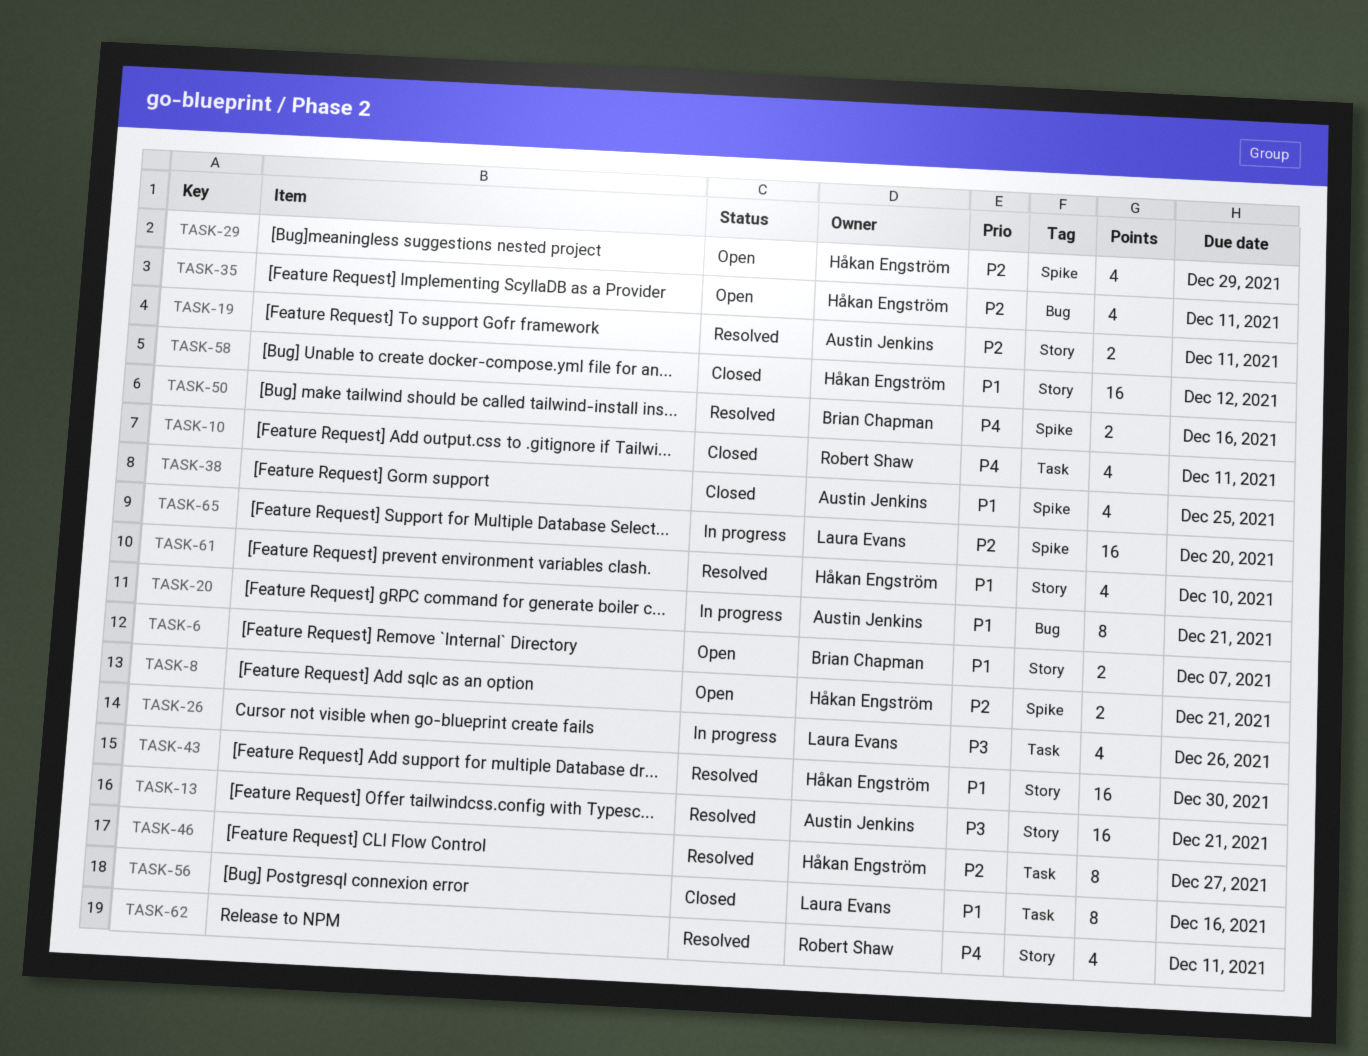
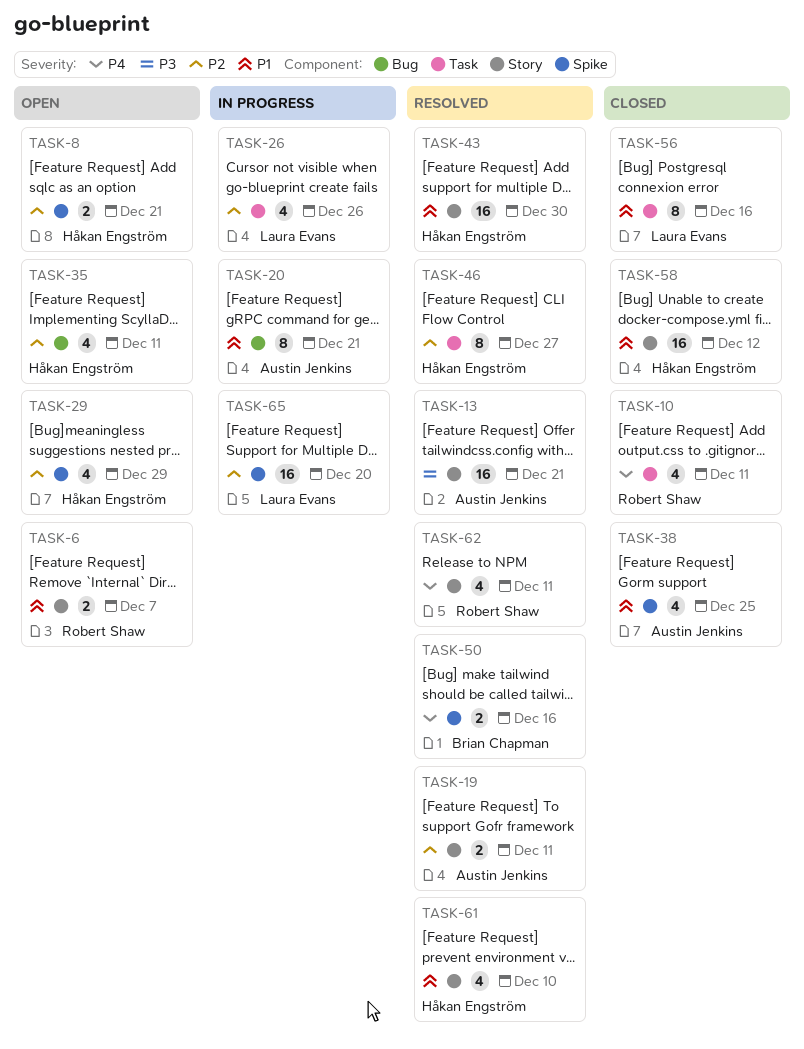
TASK-6, owner: Brian Chapman -> Robert Shaw
TASK-26, priority: P3 -> P2

